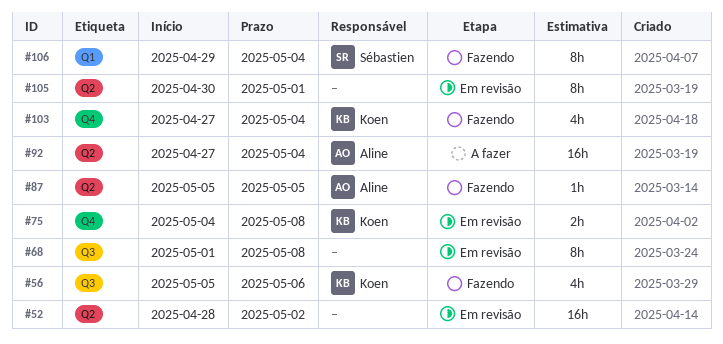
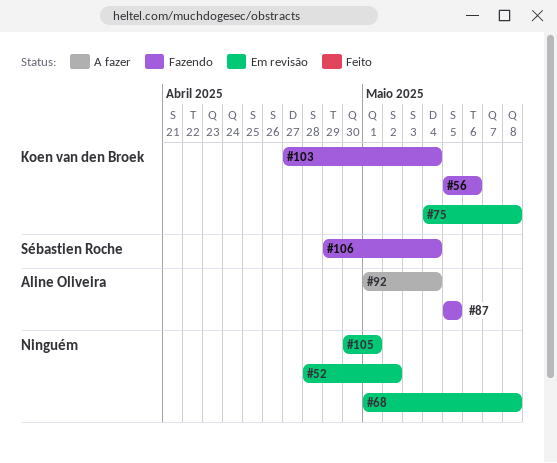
#92, start: Apr 27 -> May 1

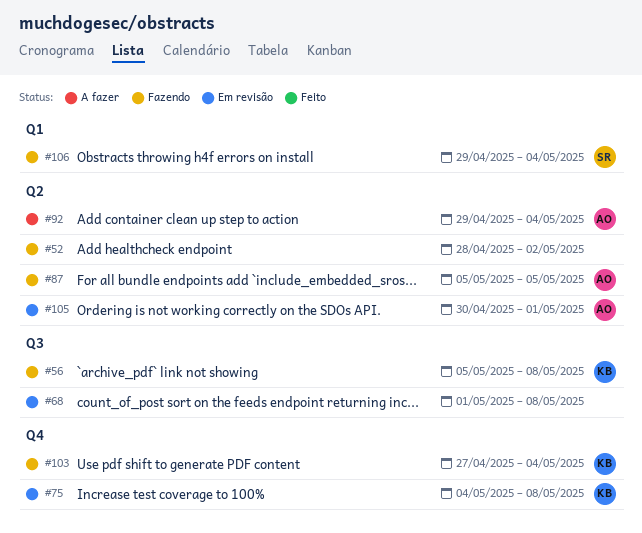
#52, status: Em revisão -> Fazendo
#56, due: May 6 -> May 8
#92, start: May 1 -> Apr 29
#105, owner: none -> Aline Oliveira

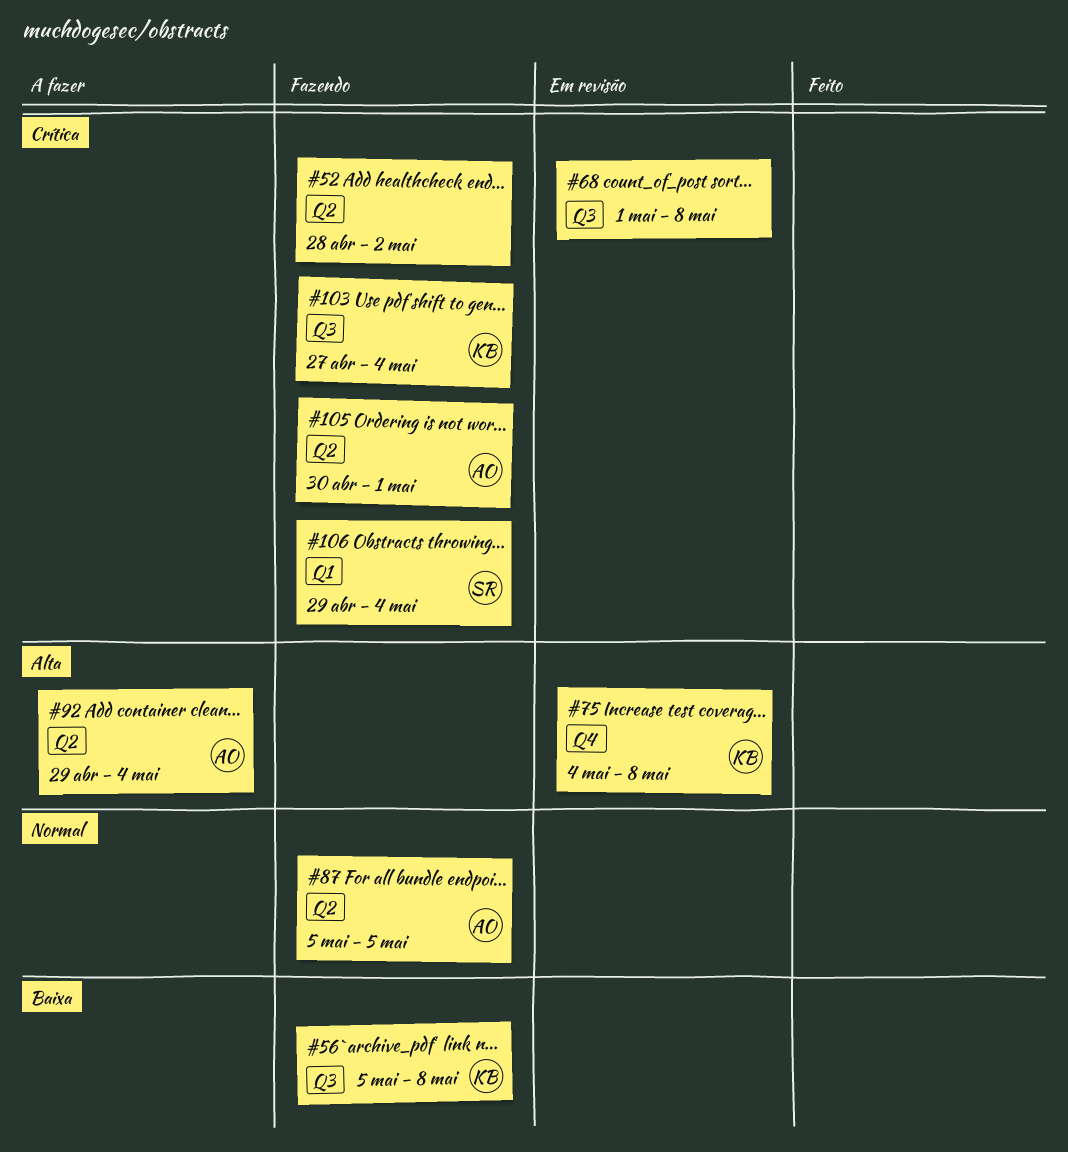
#103, label: Q4 -> Q3
#105, status: Em revisão -> Fazendo

